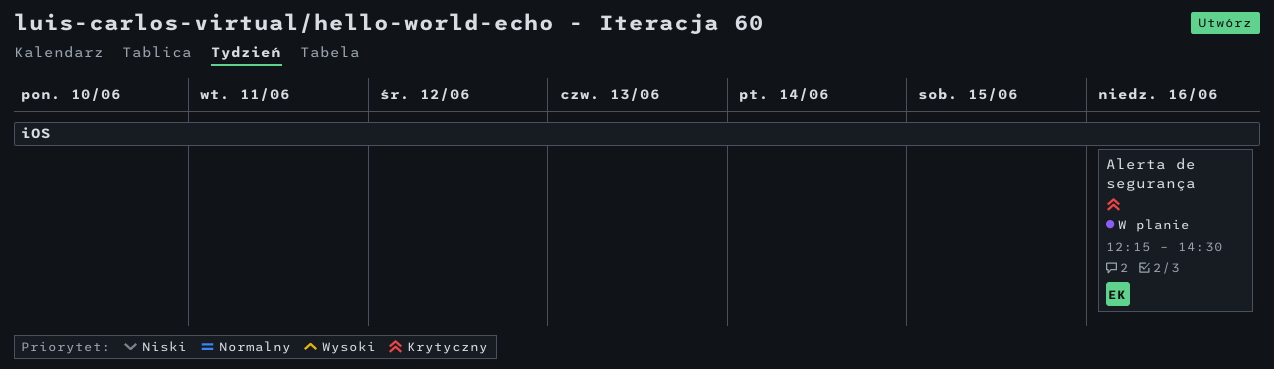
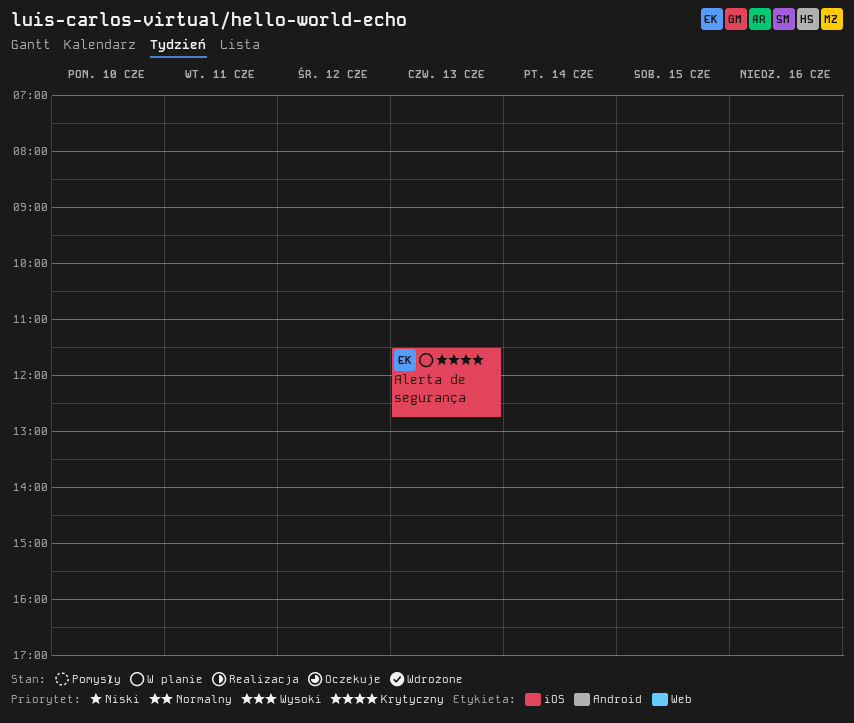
Alerta de segurança, day: Jun 16 -> Jun 13
Alerta de segurança, begins: 12:15 -> 11:30
Alerta de segurança, ends: 14:30 -> 12:45

